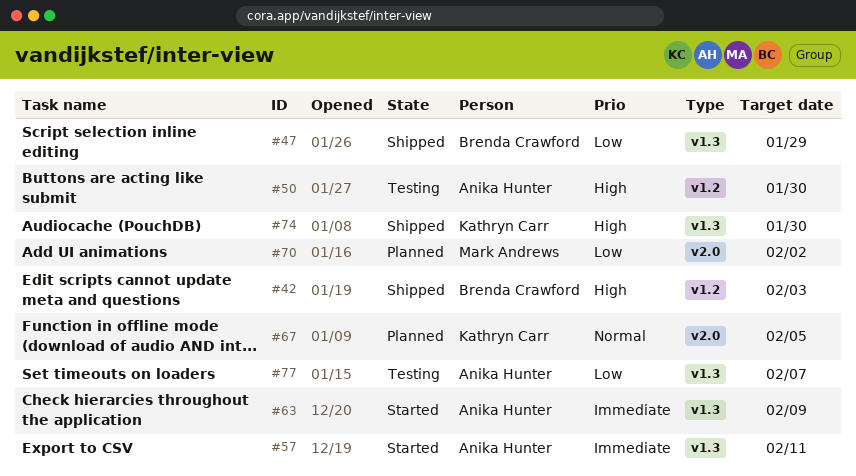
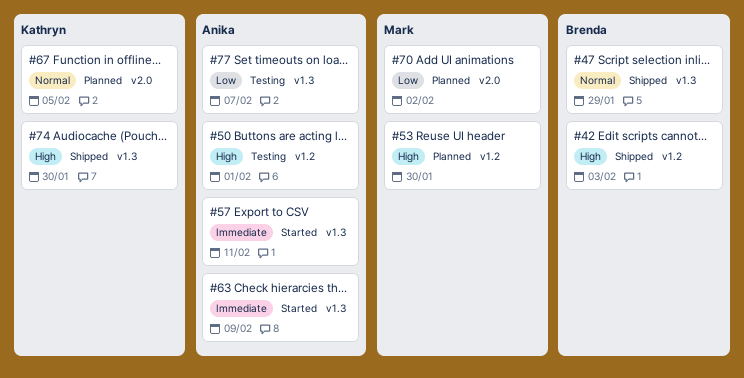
#47, priority: Low -> Normal
#50, due: Jan 30 -> Feb 1
#53: none -> present

